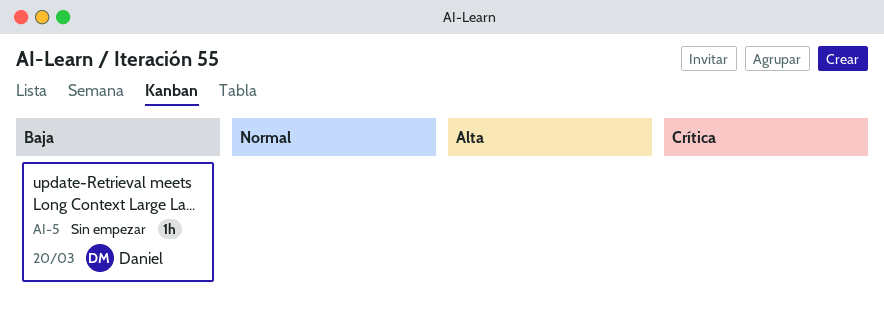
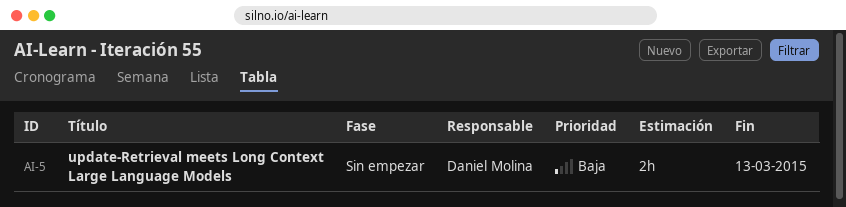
AI-5, estimate: 1h -> 2h
AI-5, due: Mar 20 -> Mar 13

